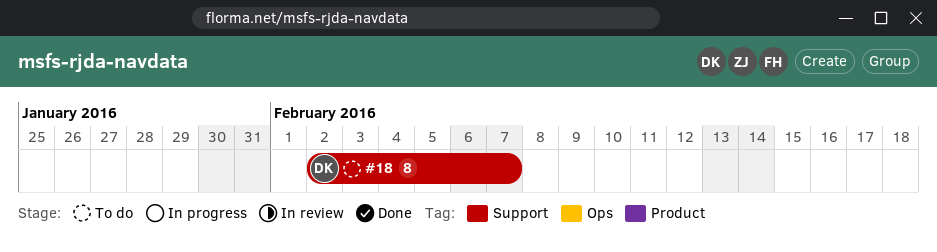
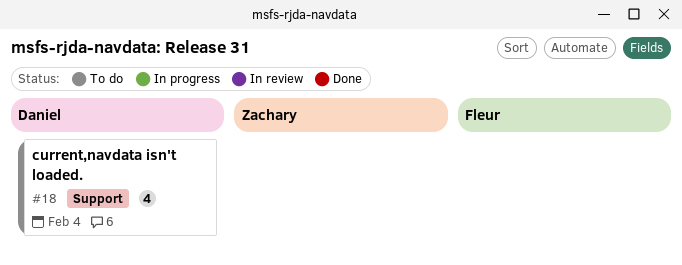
#18, estimate: 8 -> 4
#18, due: Feb 7 -> Feb 4

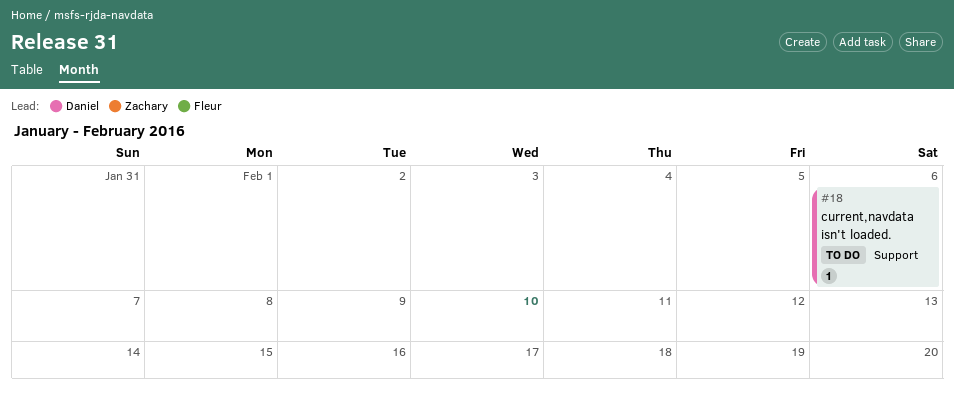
#18, estimate: 4 -> 1
#18, due: Feb 4 -> Feb 6

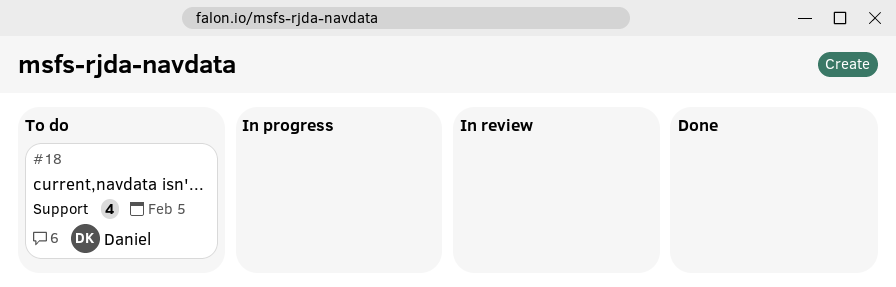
#18, estimate: 1 -> 4
#18, due: Feb 6 -> Feb 5

